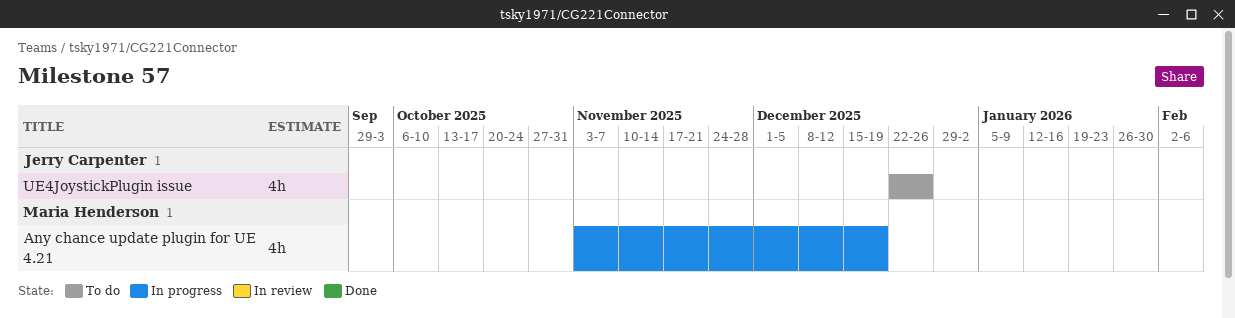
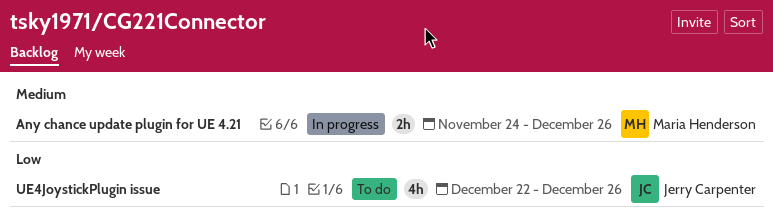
Any chance update plugin for UE 4.21, estimate: 4h -> 2h
Any chance update plugin for UE 4.21, start: Nov 3 -> Nov 24
Any chance update plugin for UE 4.21, due: Dec 19 -> Dec 26

